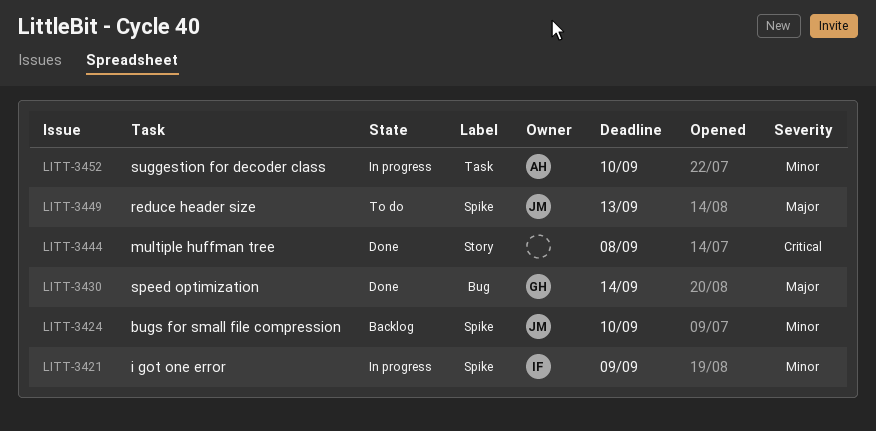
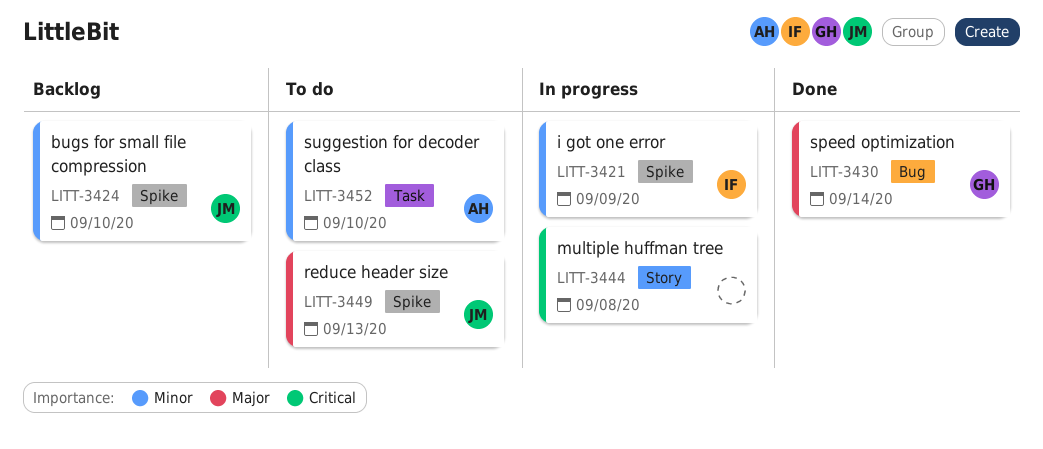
LITT-3444, status: Done -> In progress
LITT-3452, status: In progress -> To do

